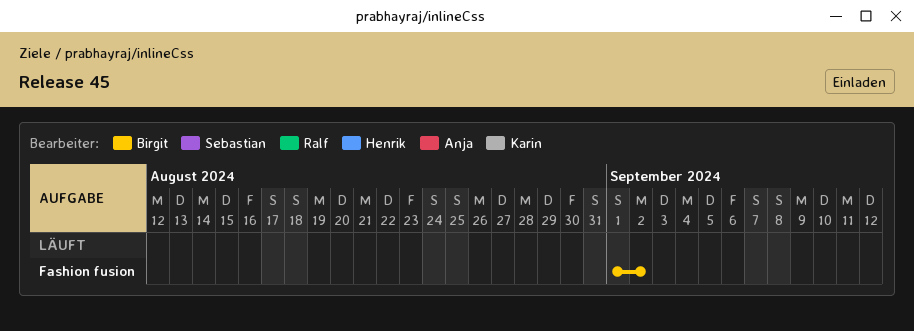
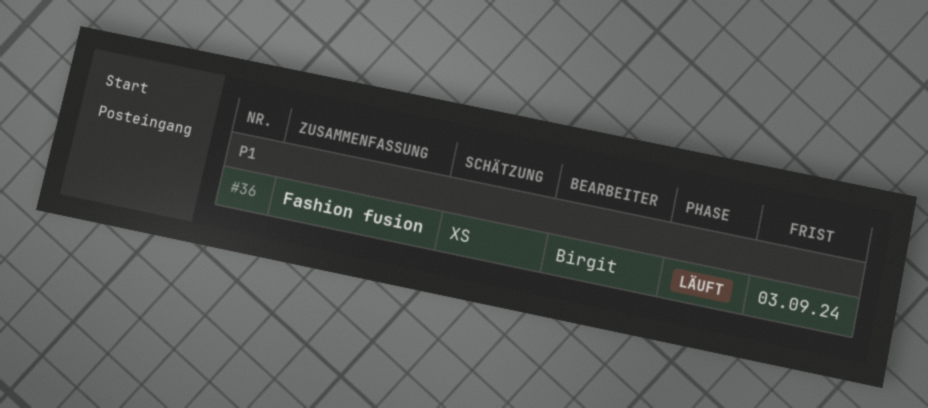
Fashion fusion, due: Sep 2 -> Sep 3

